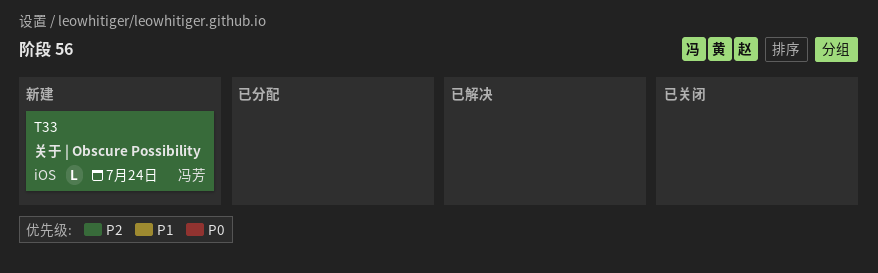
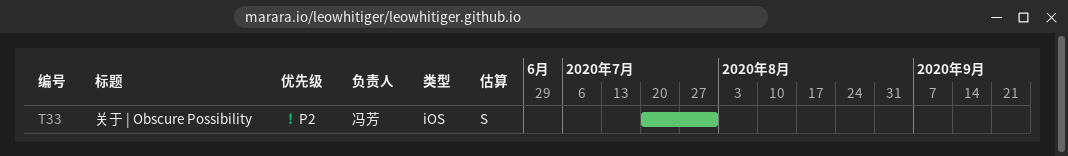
T33, estimate: L -> S
T33, due: Jul 24 -> Jul 31

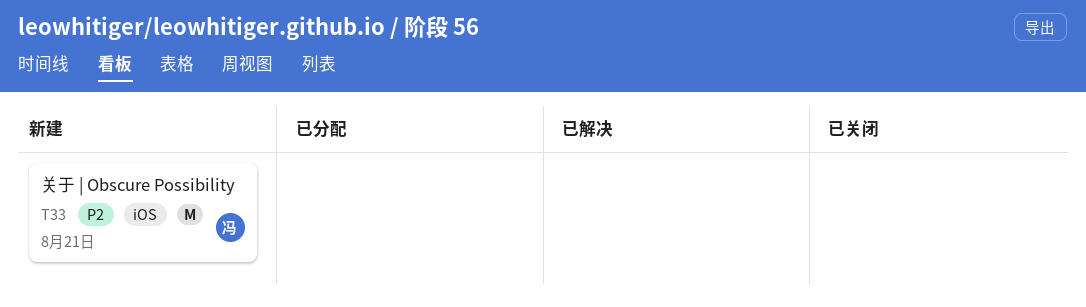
T33, estimate: S -> M
T33, due: Jul 31 -> Aug 21

